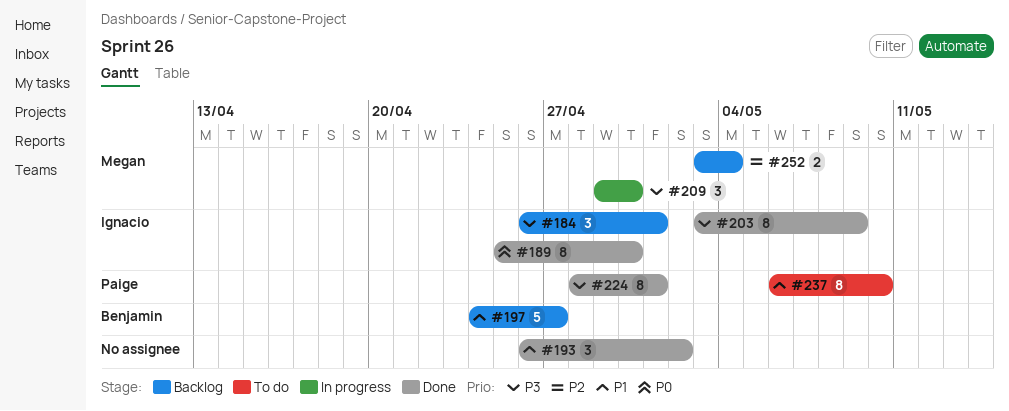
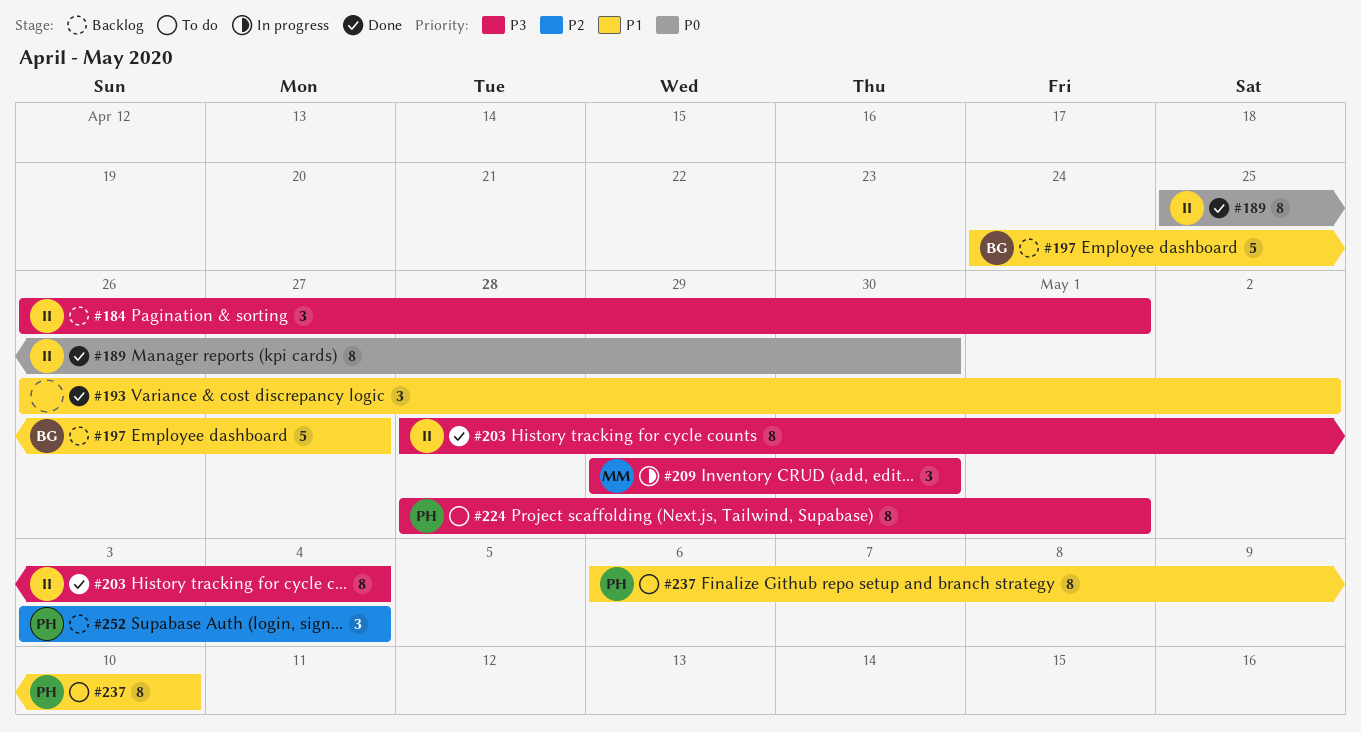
#203, start: May 3 -> Apr 28
#203, due: May 9 -> May 4
#224, status: Done -> To do
#252, owner: Megan -> Paige
#252, estimate: 2 -> 3

